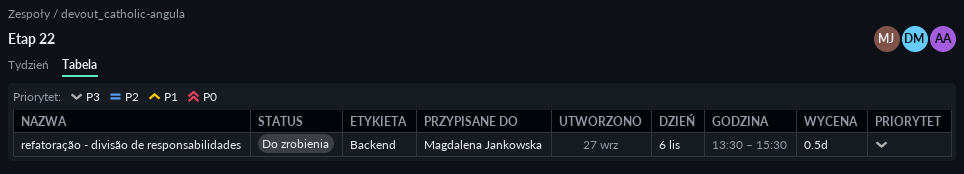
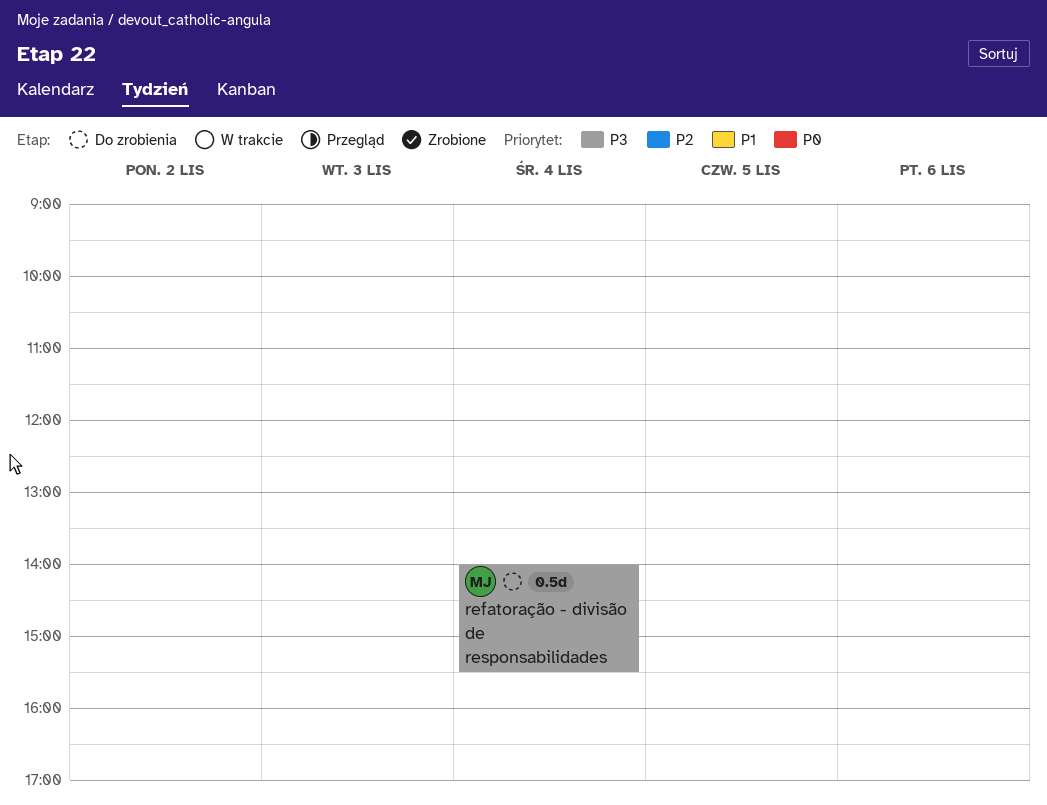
refatoração - divisão de responsabilidades, day: Nov 6 -> Nov 4
refatoração - divisão de responsabilidades, begins: 13:30 -> 14:00

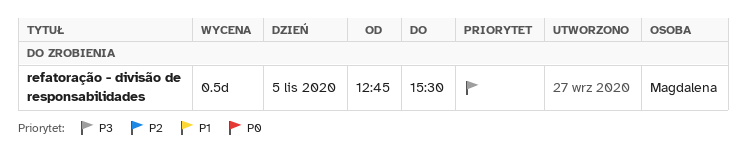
refatoração - divisão de responsabilidades, day: Nov 4 -> Nov 5
refatoração - divisão de responsabilidades, begins: 14:00 -> 12:45

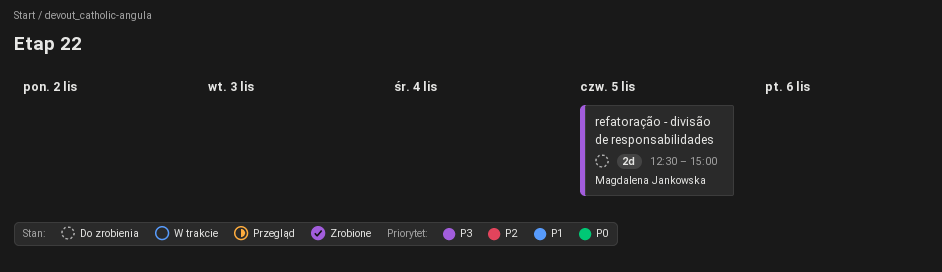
refatoração - divisão de responsabilidades, estimate: 0.5d -> 2d
refatoração - divisão de responsabilidades, begins: 12:45 -> 12:30
refatoração - divisão de responsabilidades, ends: 15:30 -> 15:00

